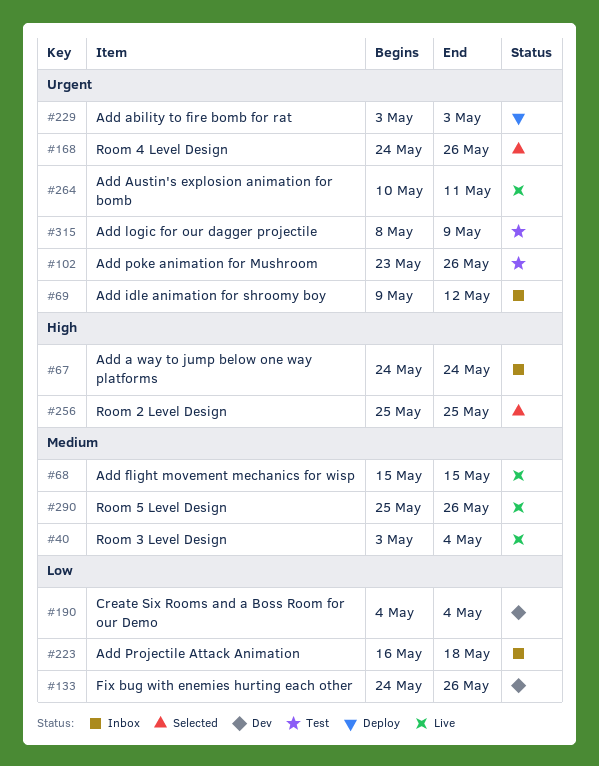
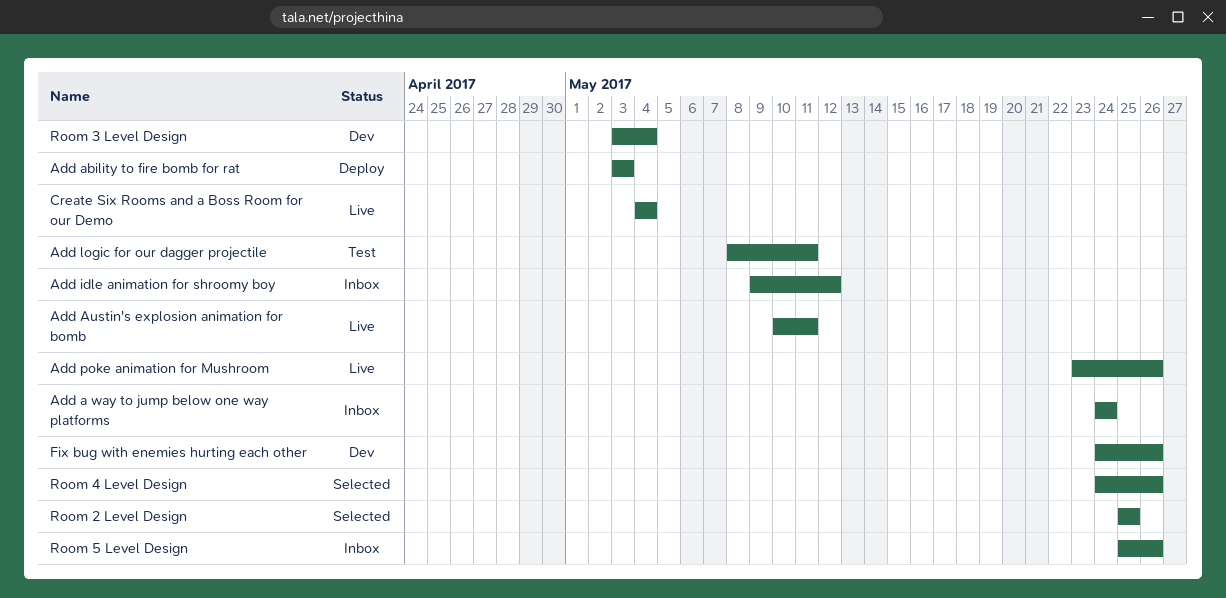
Add flight movement mechanics for wisp: present -> none
Add logic for our dagger projectile, due: May 9 -> May 11
Add poke animation for Mushroom, status: Test -> Live
Add Projectile Attack Animation: present -> none
Create Six Rooms and a Boss Room for our Demo, status: Dev -> Live
Room 3 Level Design, status: Live -> Dev
Room 5 Level Design, status: Live -> Inbox

